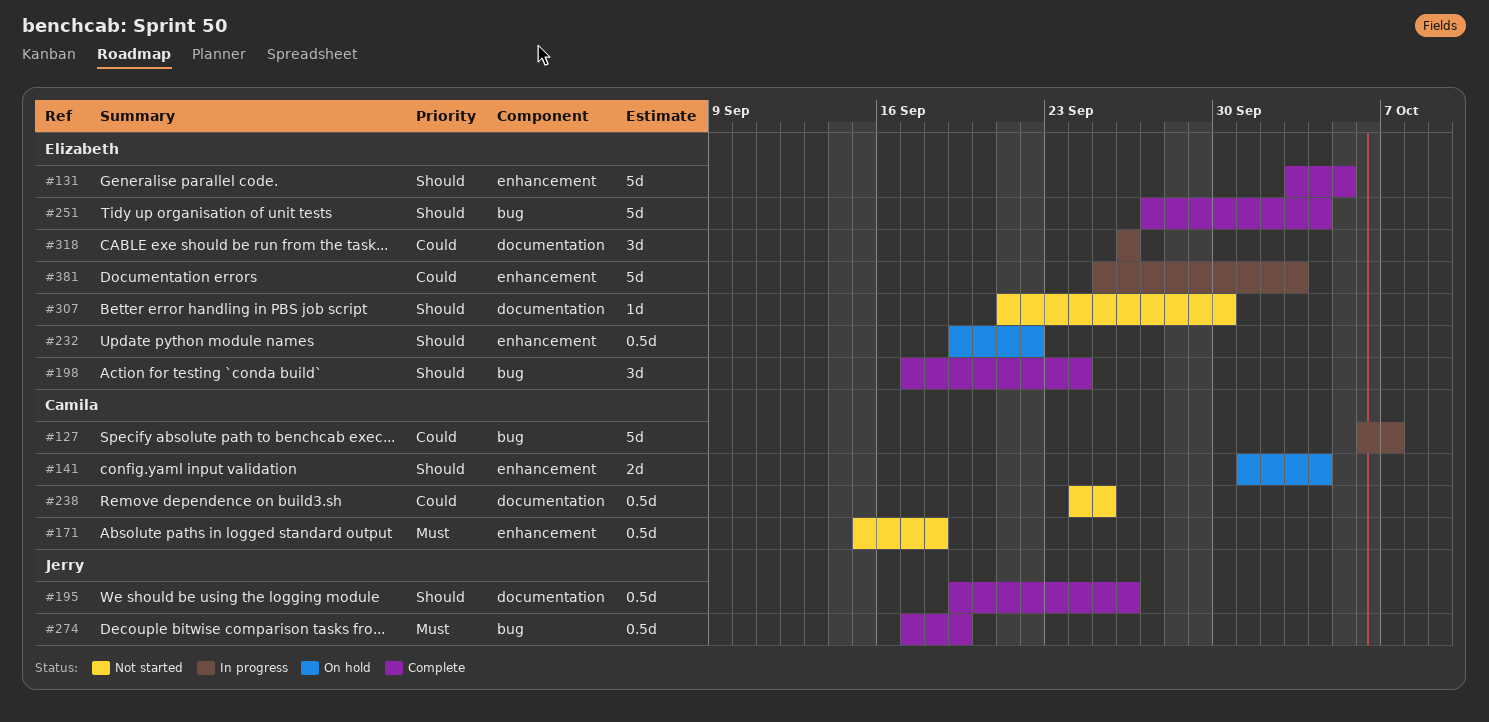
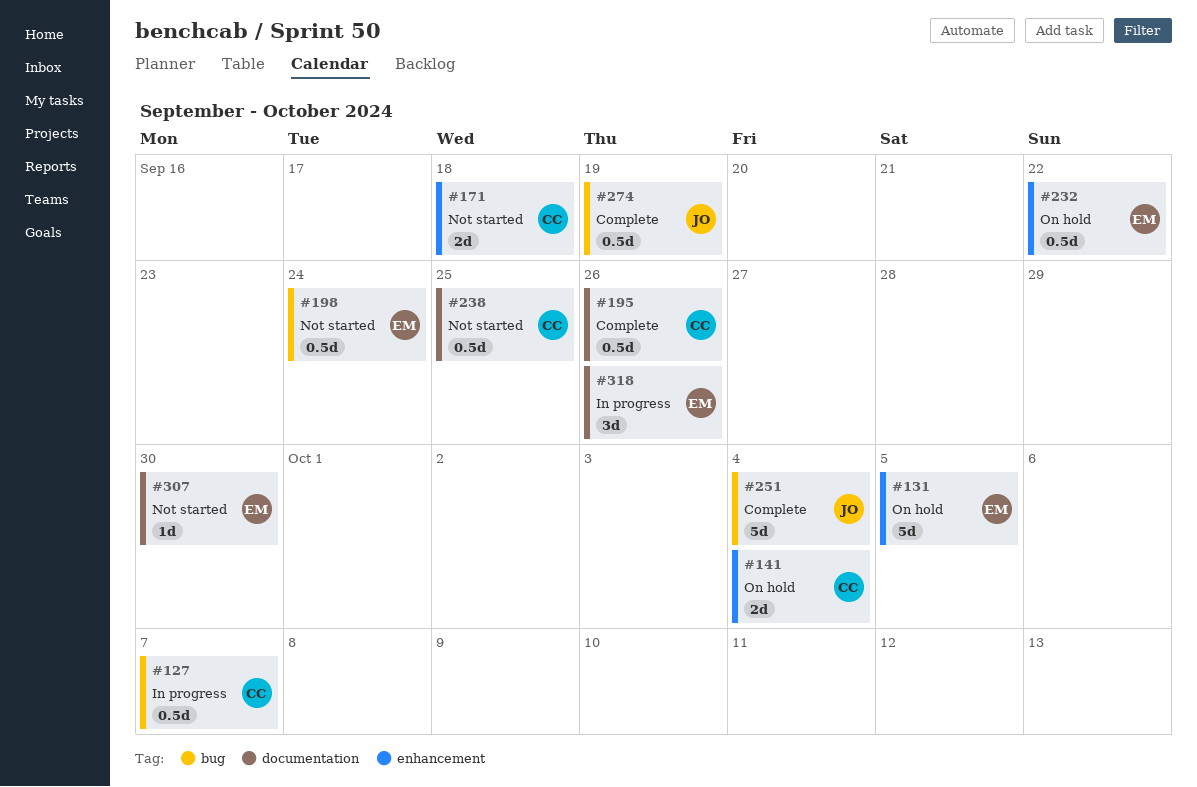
#127, estimate: 5d -> 0.5d
#131, status: Complete -> On hold
#171, estimate: 0.5d -> 2d
#195, owner: Jerry -> Camila
#198, status: Complete -> Not started
#198, estimate: 3d -> 0.5d
#251, owner: Elizabeth -> Jerry
#381: present -> none

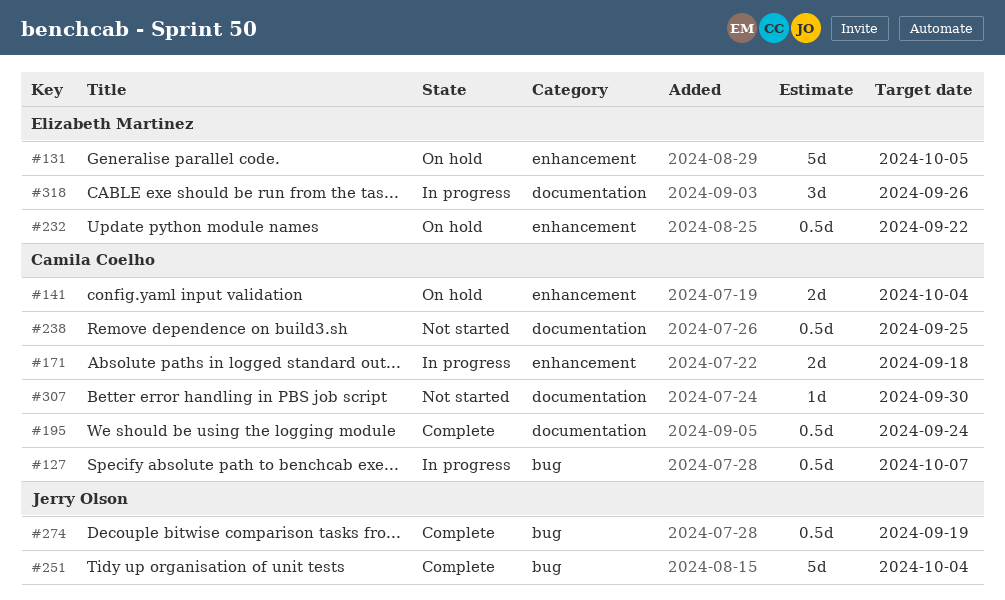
#171, status: Not started -> In progress
#195, due: Sep 26 -> Sep 24
#198: present -> none
#307, owner: Elizabeth Martinez -> Camila Coelho

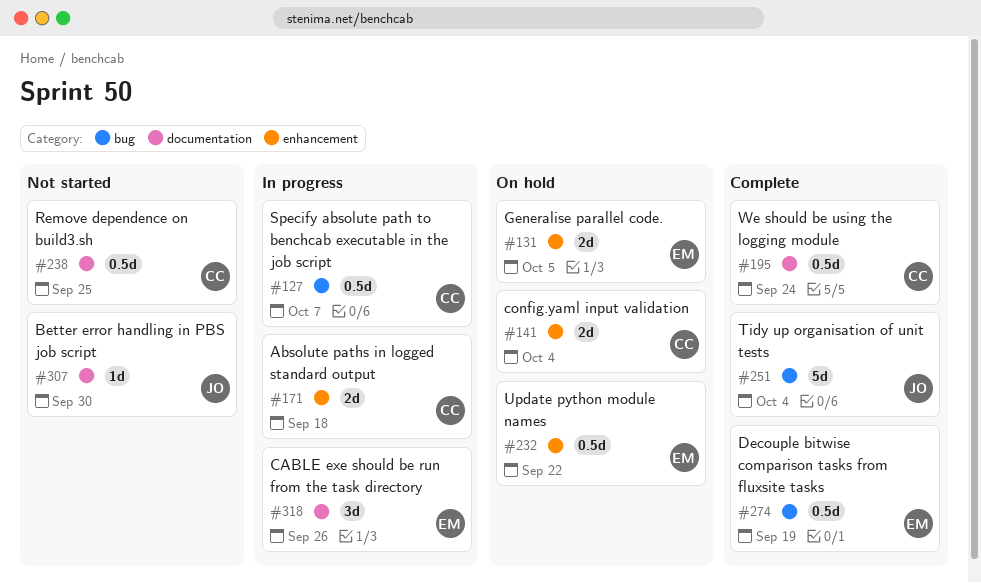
#131, estimate: 5d -> 2d
#274, owner: Jerry Olson -> Elizabeth Martinez
#307, owner: Camila Coelho -> Jerry Olson

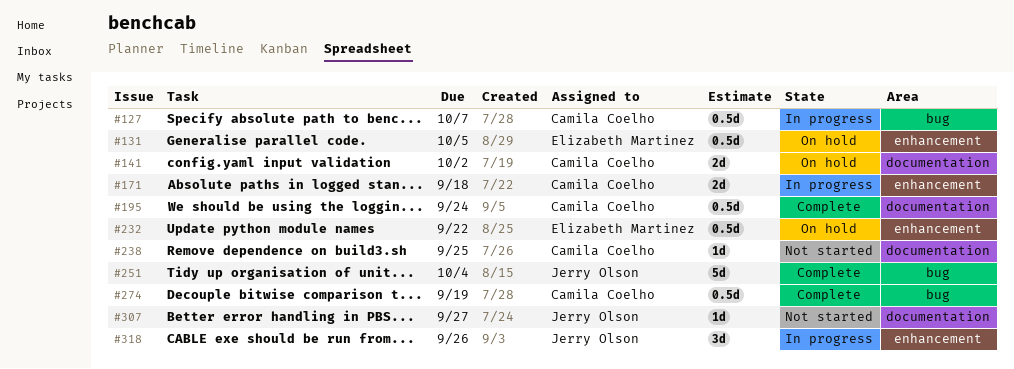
#131, estimate: 2d -> 0.5d
#141, label: enhancement -> documentation
#141, due: Oct 4 -> Oct 2
#238, estimate: 0.5d -> 1d
#274, owner: Elizabeth Martinez -> Camila Coelho
#307, due: Sep 30 -> Sep 27
#318, owner: Elizabeth Martinez -> Jerry Olson
#318, label: documentation -> enhancement

